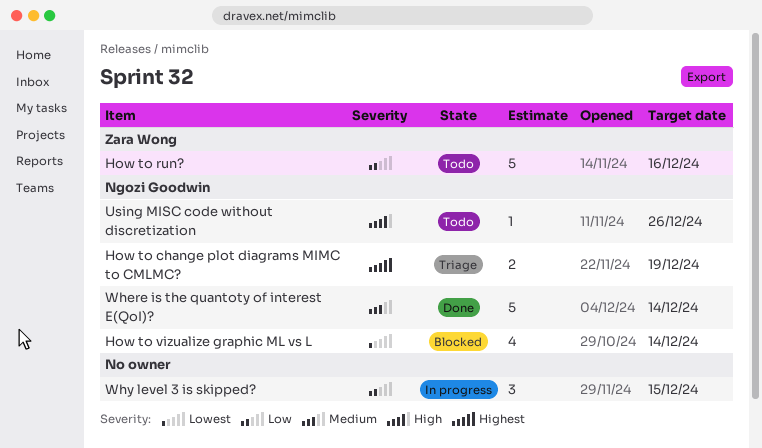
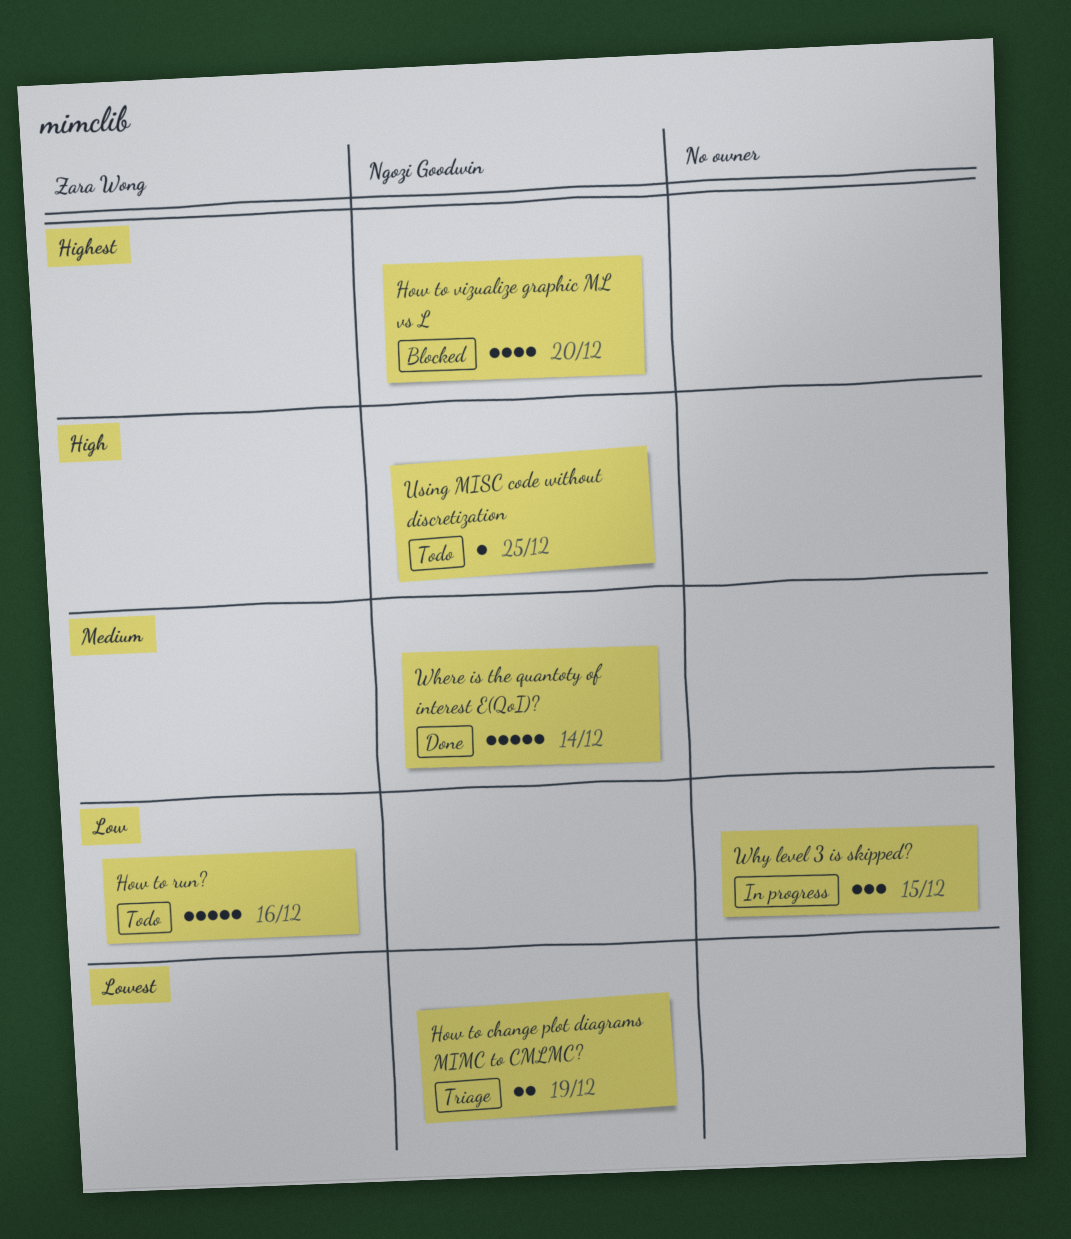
How to change plot diagrams MIMC to CMLMC?, priority: Highest -> Lowest
How to vizualize graphic ML vs L, priority: Lowest -> Highest
How to vizualize graphic ML vs L, due: Dec 14 -> Dec 20
Using MISC code without discretization, due: Dec 26 -> Dec 25

